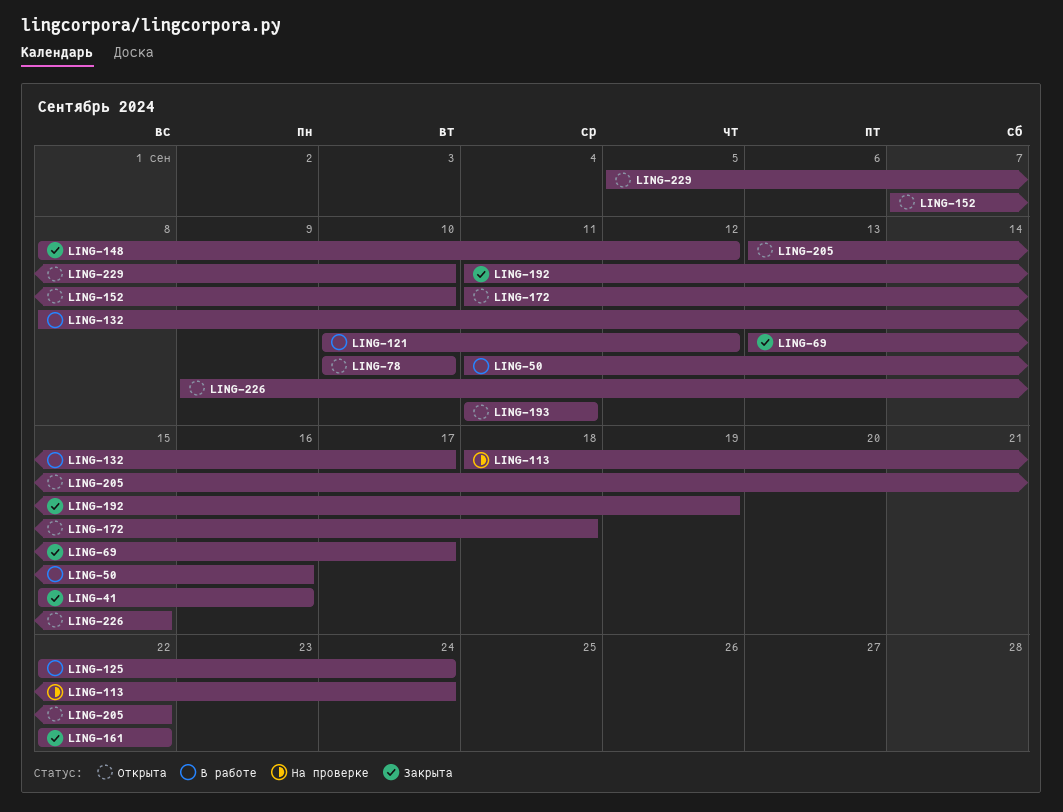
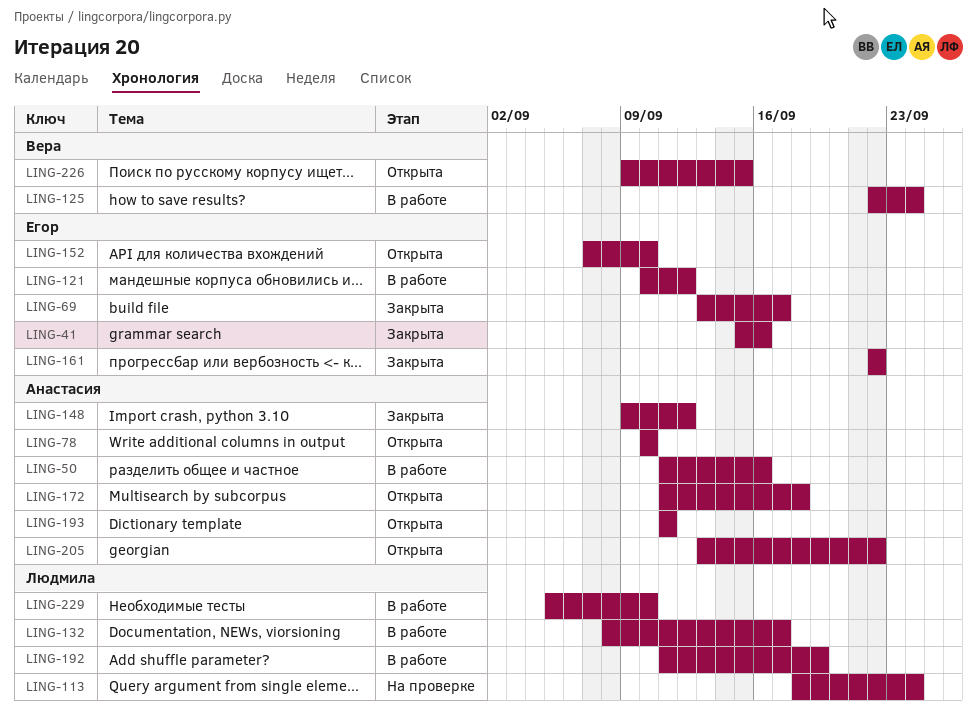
LING-148, start: Sep 8 -> Sep 9
LING-192, status: Закрыта -> В работе
LING-229, status: Открыта -> В работе

